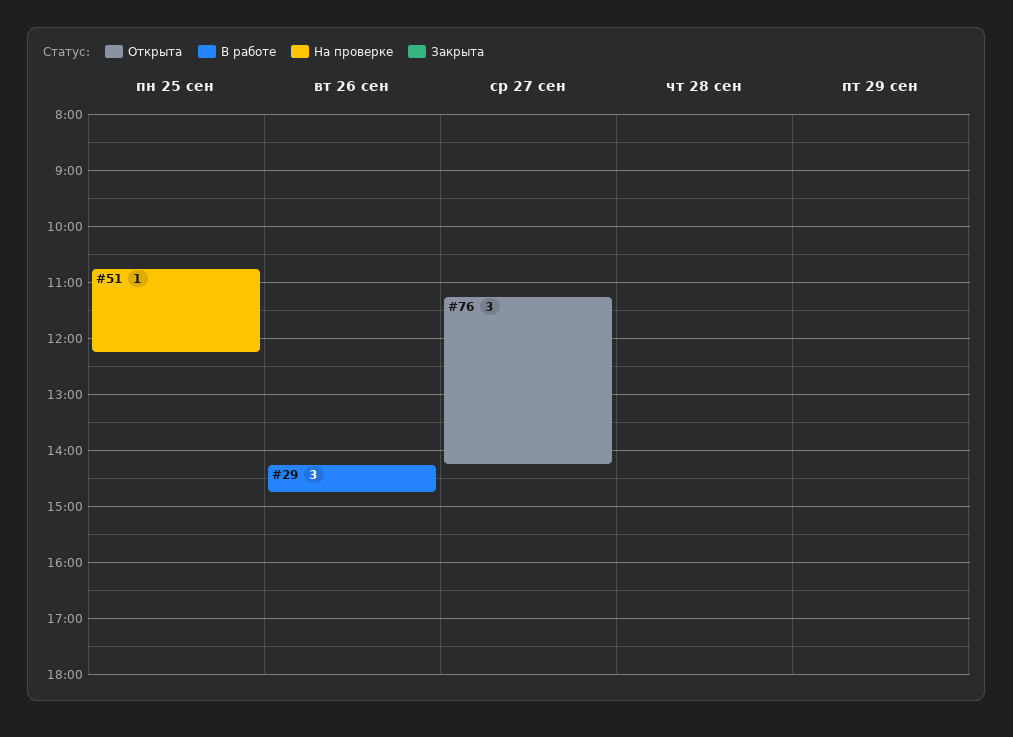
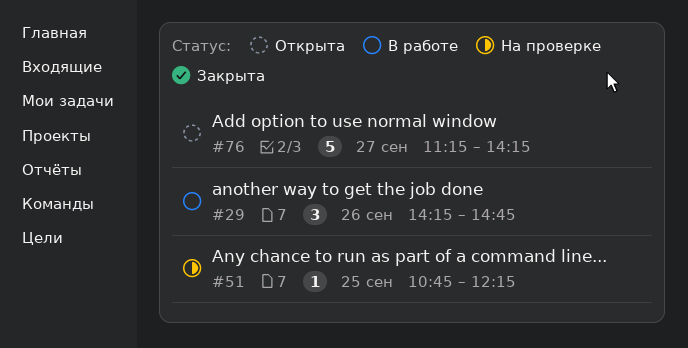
#76, estimate: 3 -> 5

